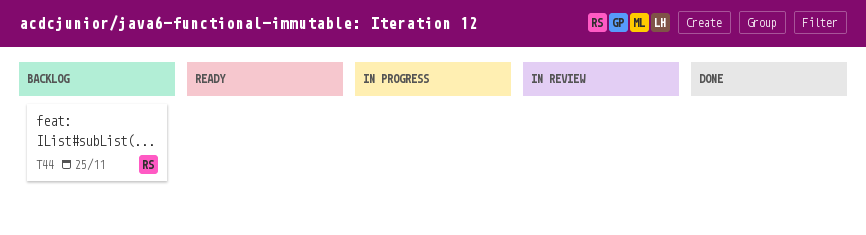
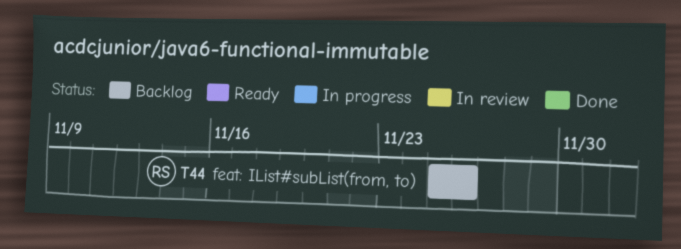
T44, due: Nov 25 -> Nov 26

